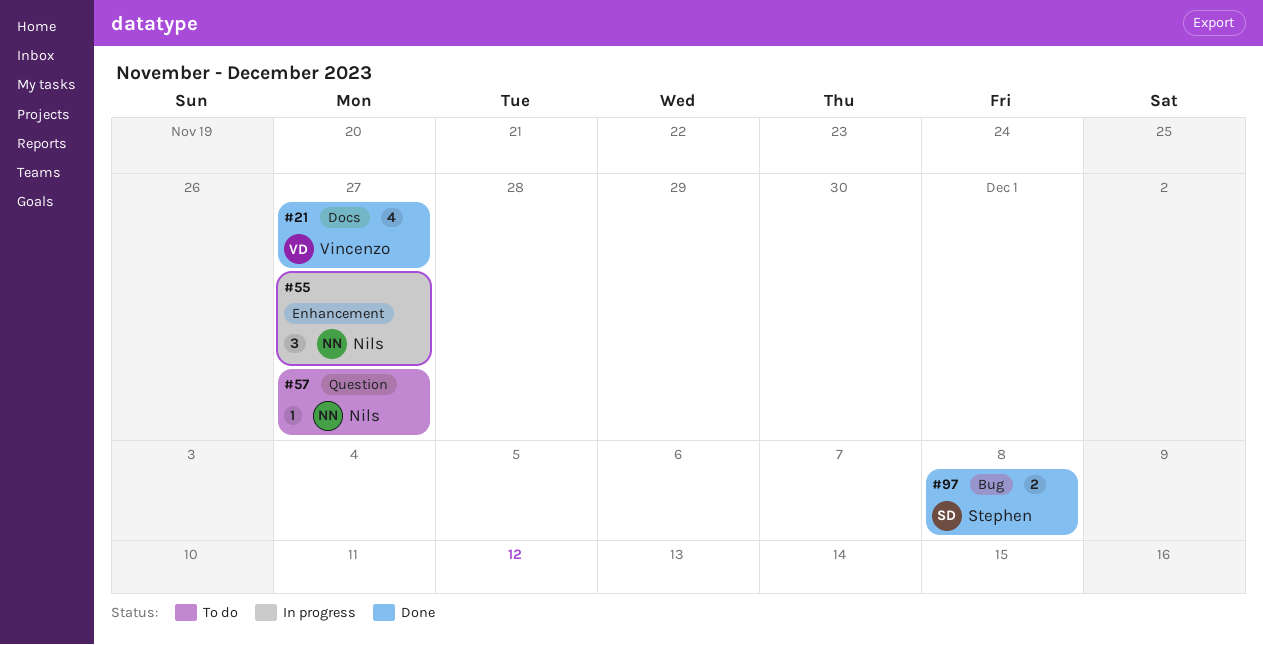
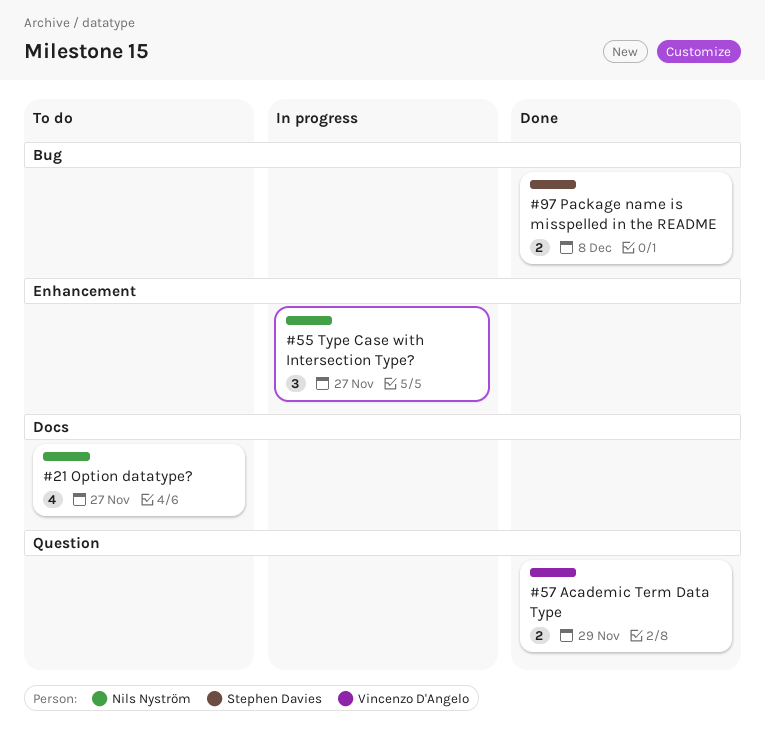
#21, status: Done -> To do
#21, owner: Vincenzo D'Angelo -> Nils Nyström
#57, status: To do -> Done
#57, owner: Nils Nyström -> Vincenzo D'Angelo
#57, estimate: 1 -> 2
#57, due: Nov 27 -> Nov 29

